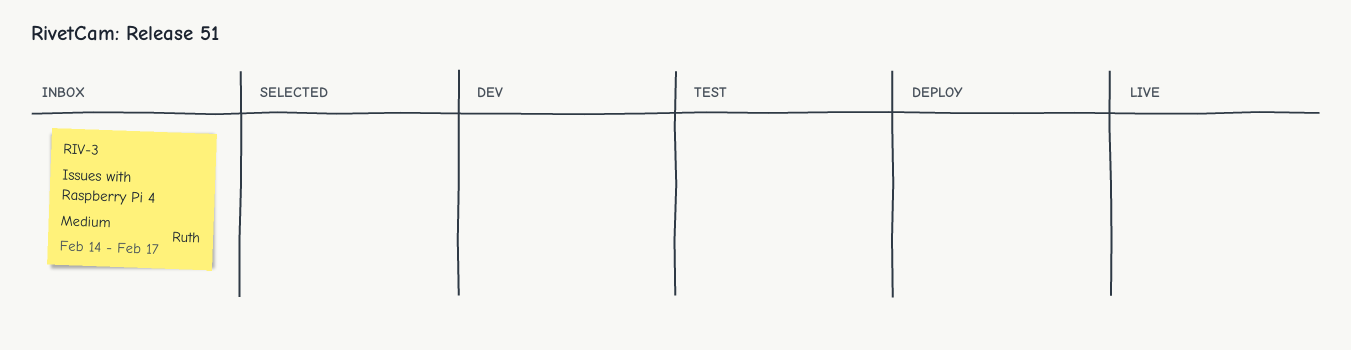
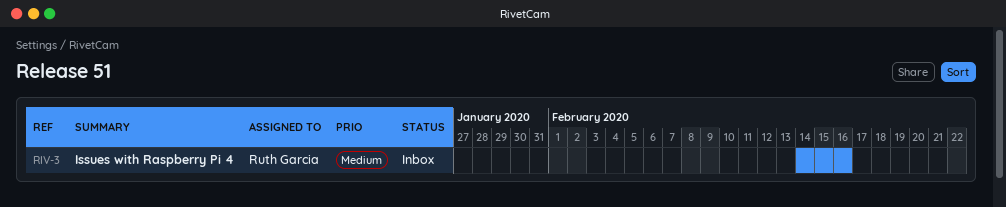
RIV-3, due: Feb 17 -> Feb 16

